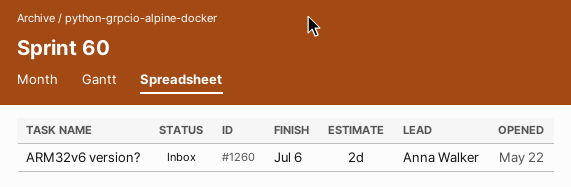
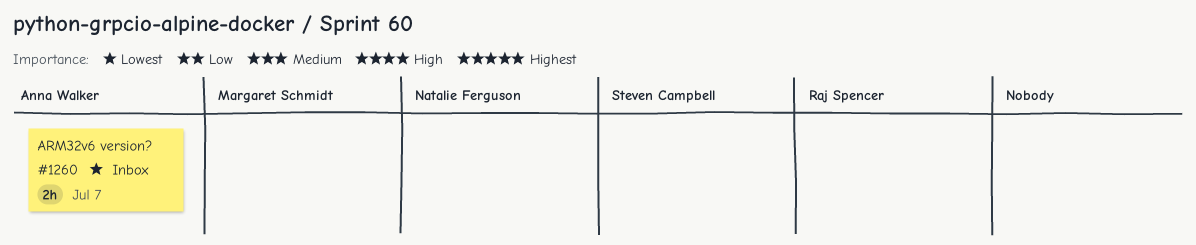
#1260, estimate: 2d -> 2h
#1260, due: Jul 6 -> Jul 7

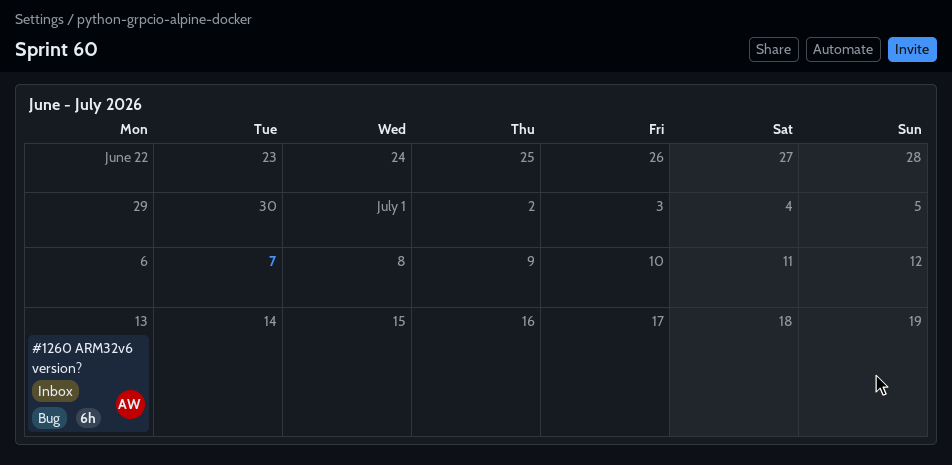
#1260, estimate: 2h -> 6h
#1260, due: Jul 7 -> Jul 13

